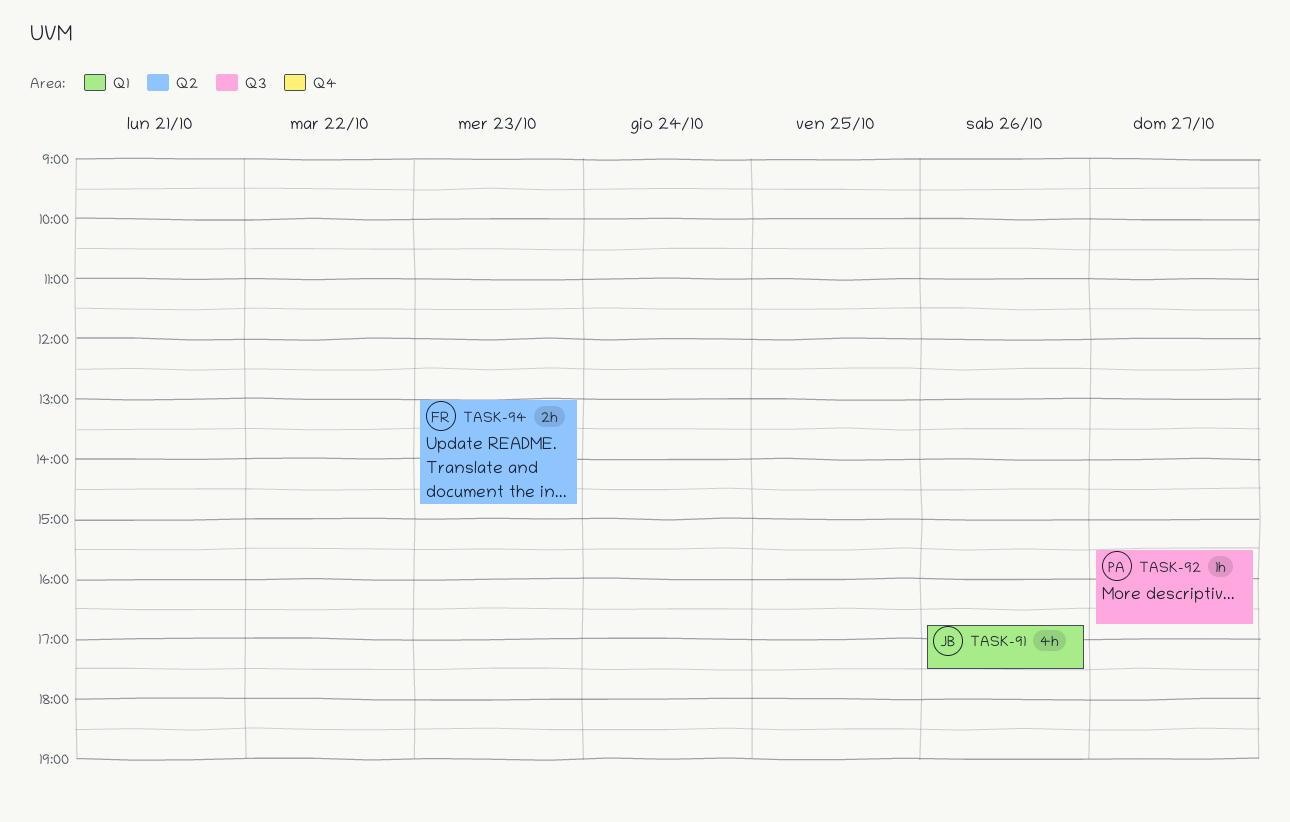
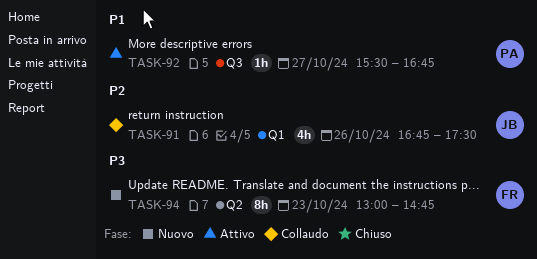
TASK-94, estimate: 2h -> 8h

